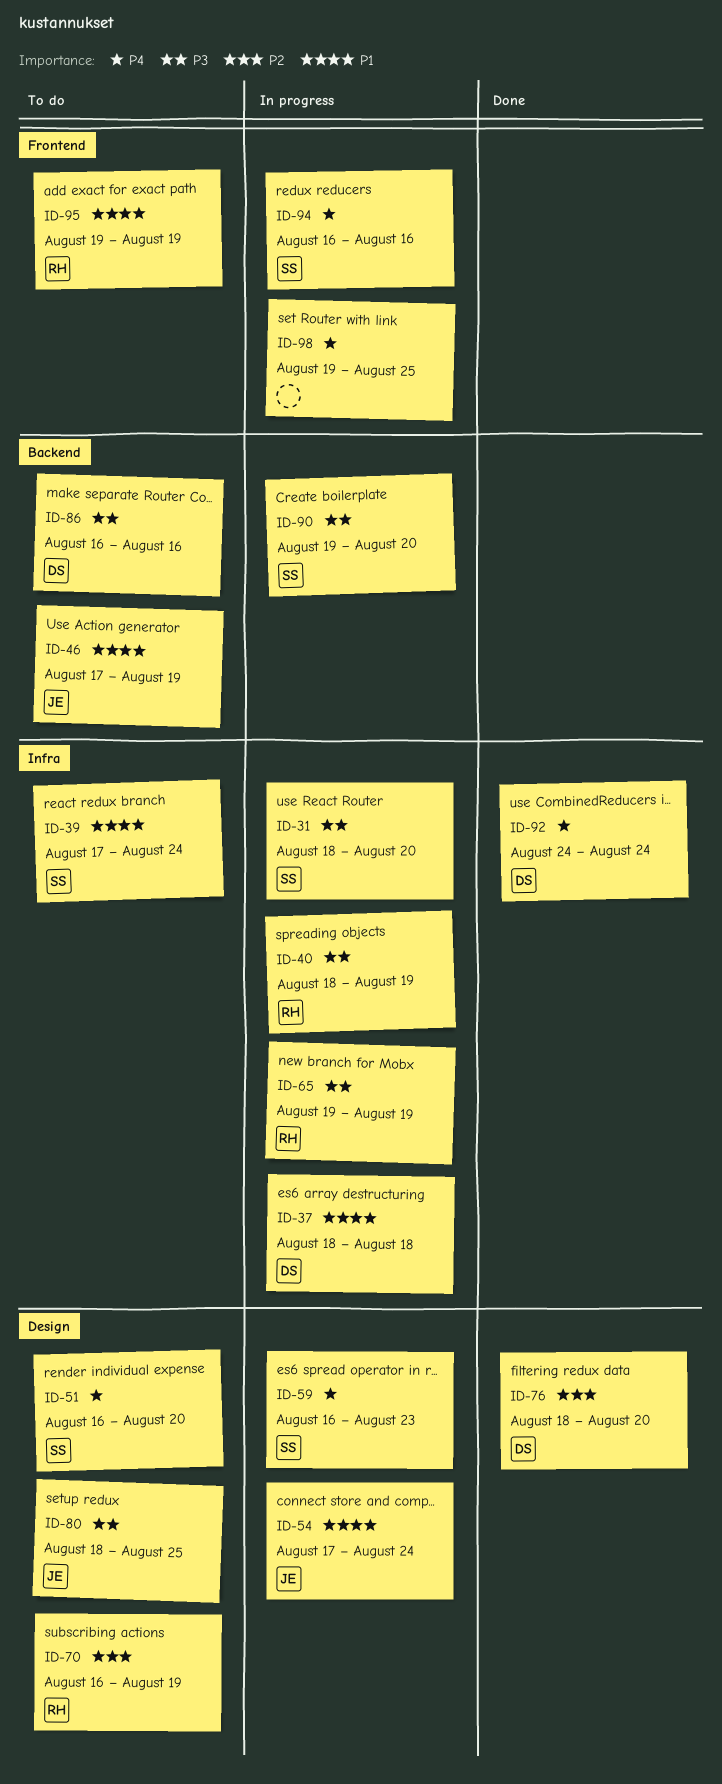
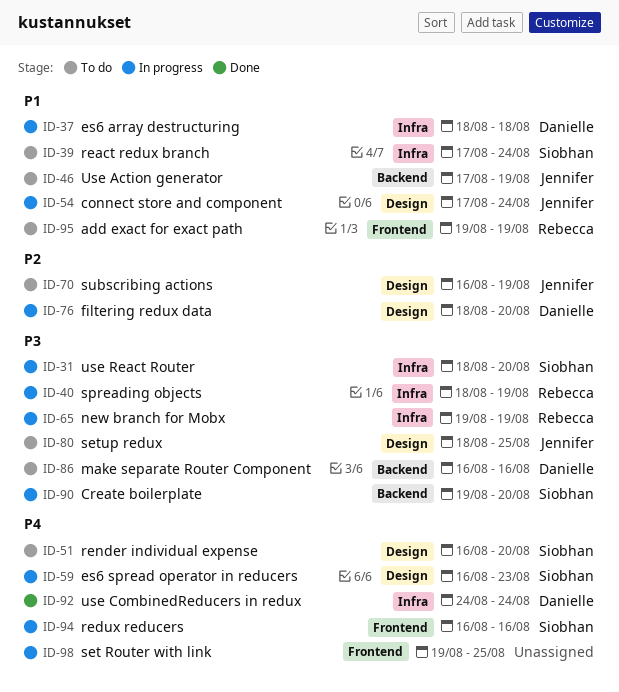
ID-70, owner: Rebecca -> Jennifer
ID-76, status: Done -> In progress

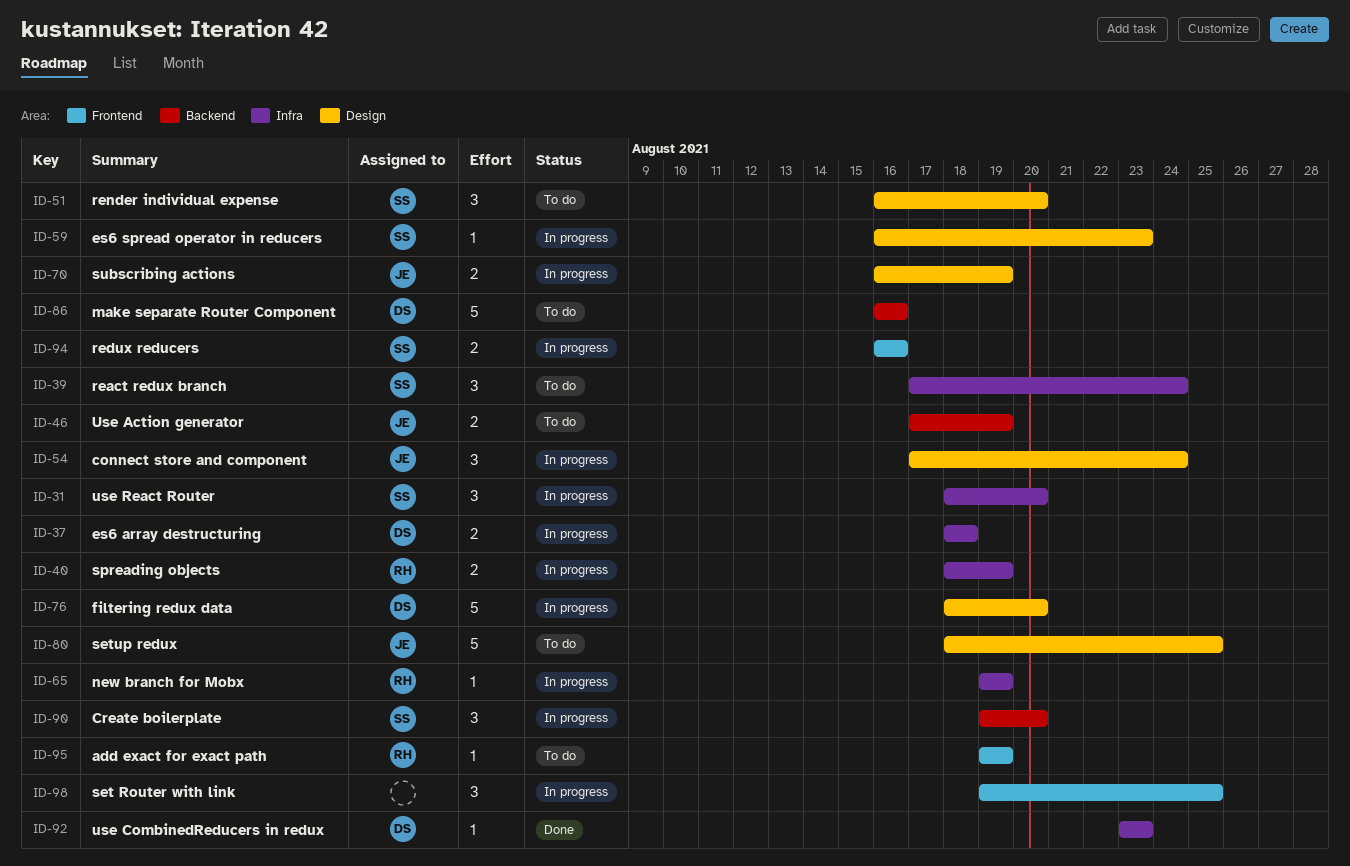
ID-70, status: To do -> In progress
ID-92, start: Aug 24 -> Aug 23
ID-92, due: Aug 24 -> Aug 23

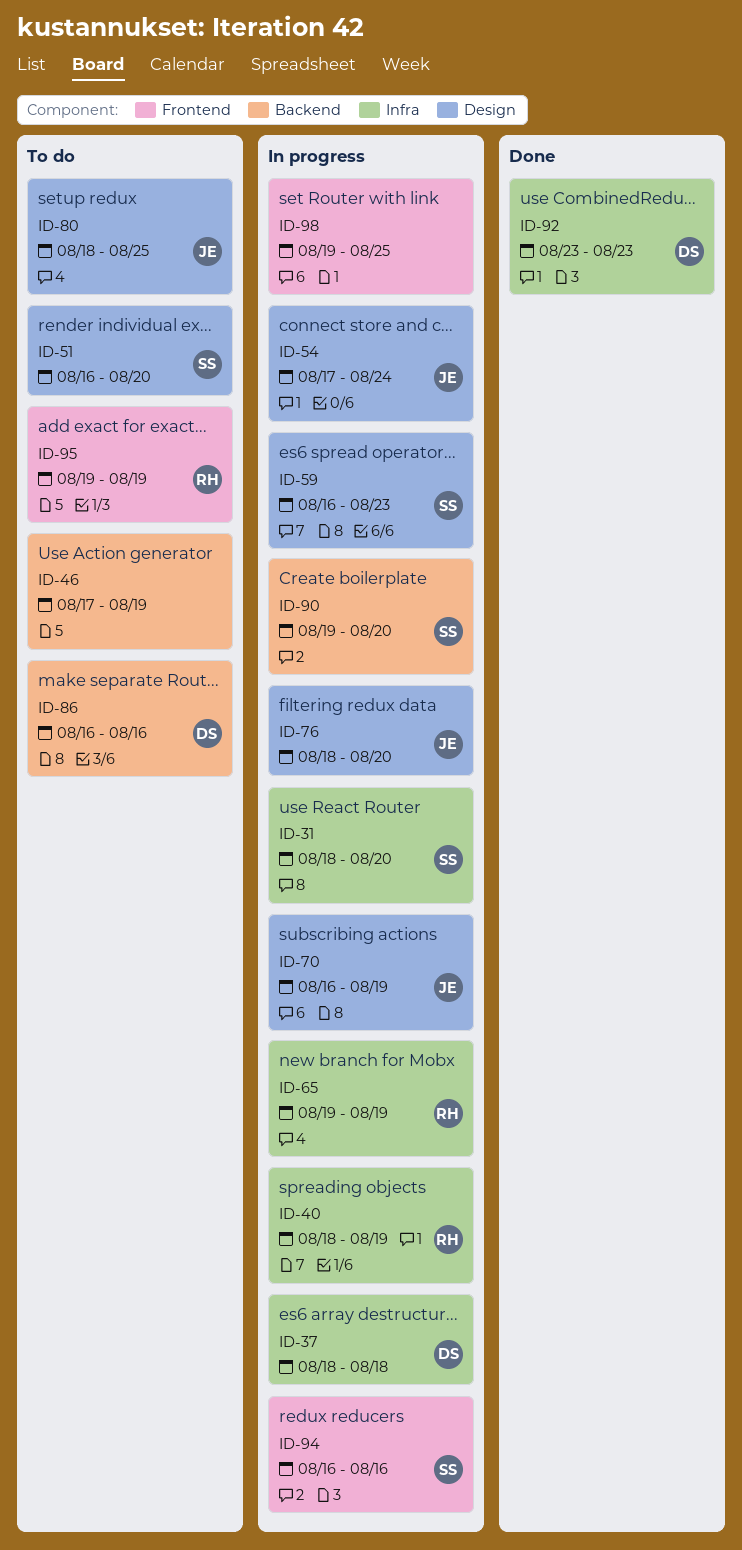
ID-39: present -> none
ID-46, owner: JE -> none
ID-76, owner: DS -> JE

